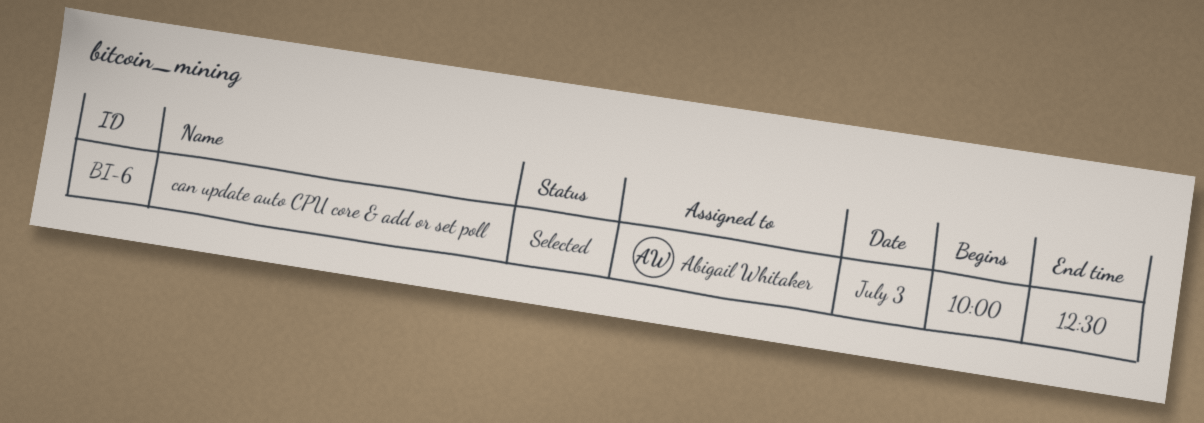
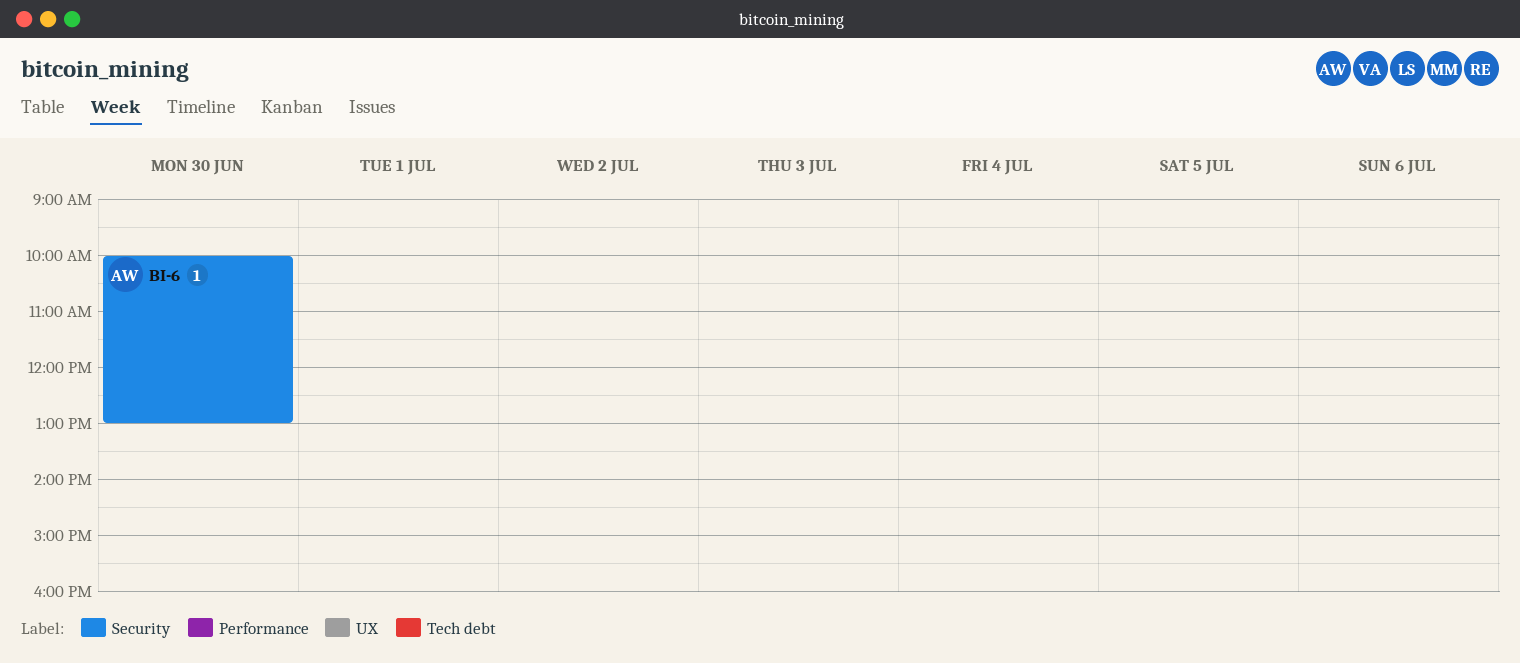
BI-6, day: Jul 3 -> Jun 30
BI-6, ends: 12:30 -> 13:00

